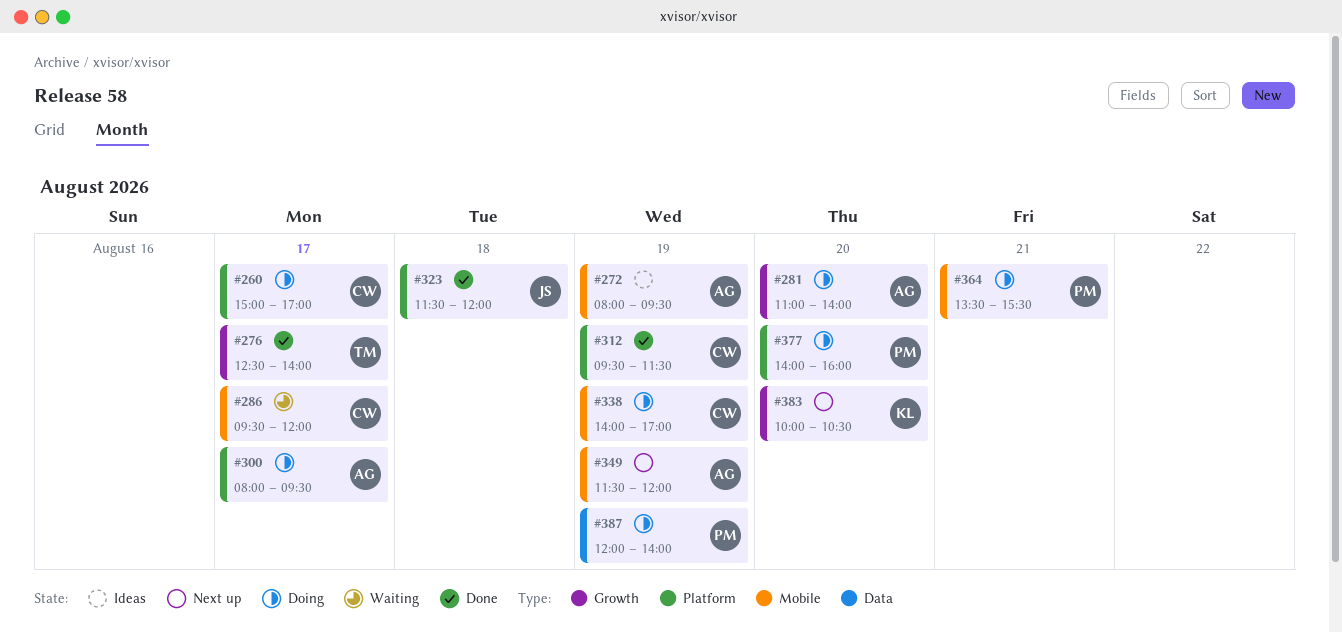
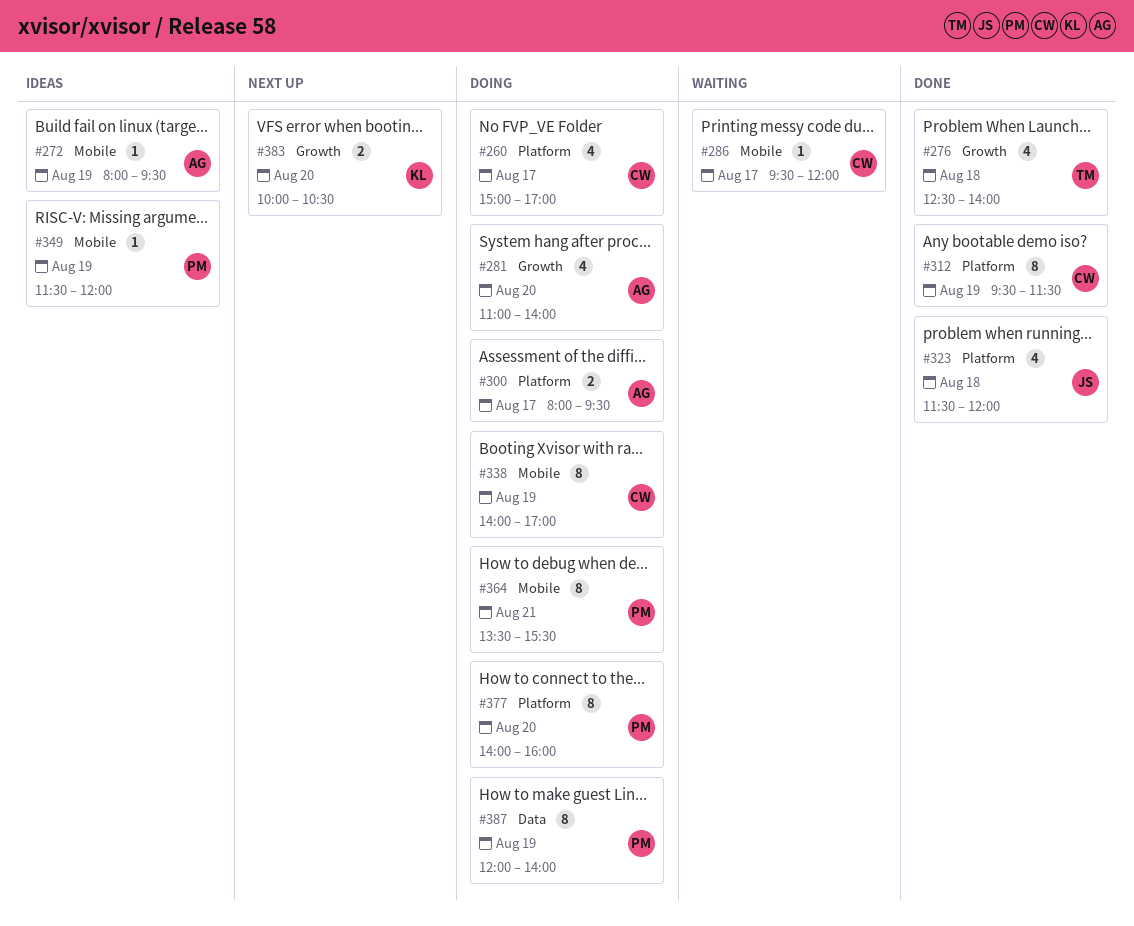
#276, day: Aug 17 -> Aug 18
#349, status: Next up -> Ideas
#349, owner: AG -> PM

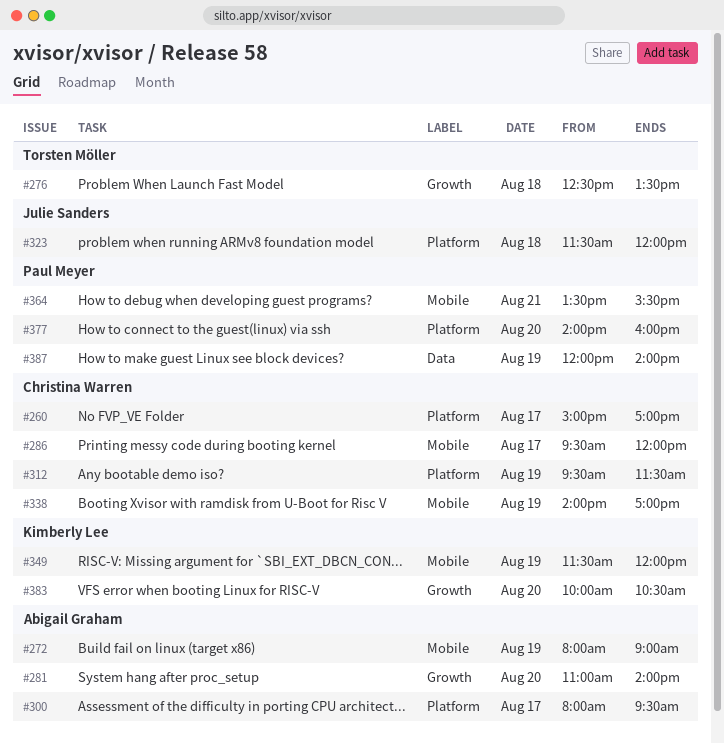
#272, ends: 09:30 -> 09:00
#276, ends: 14:00 -> 13:30
#349, owner: Paul Meyer -> Kimberly Lee

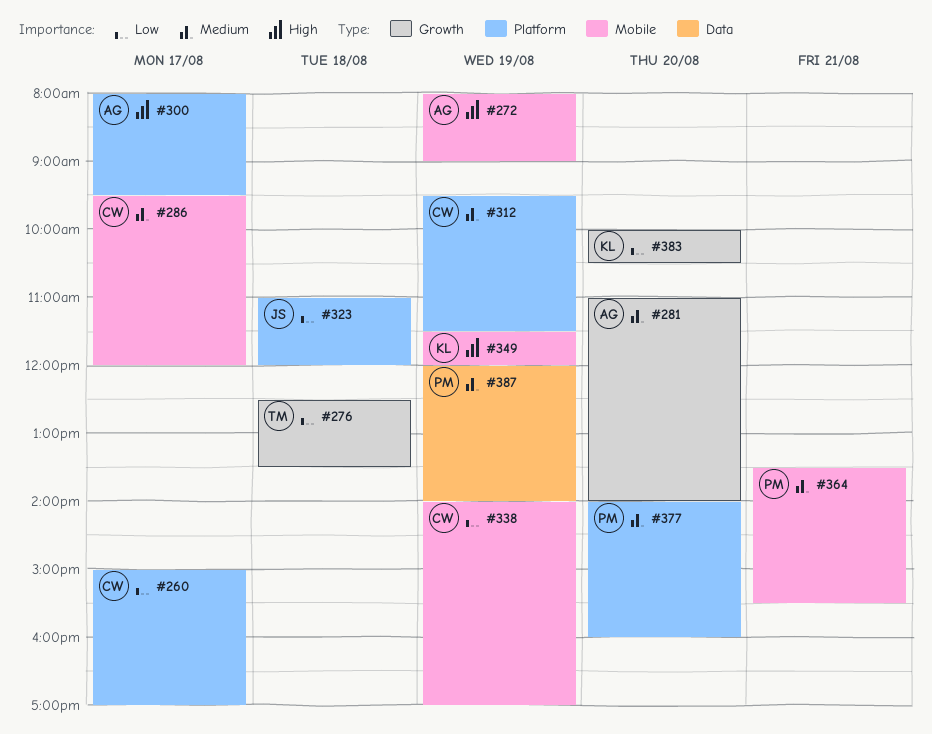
#323, begins: 11:30 -> 11:00

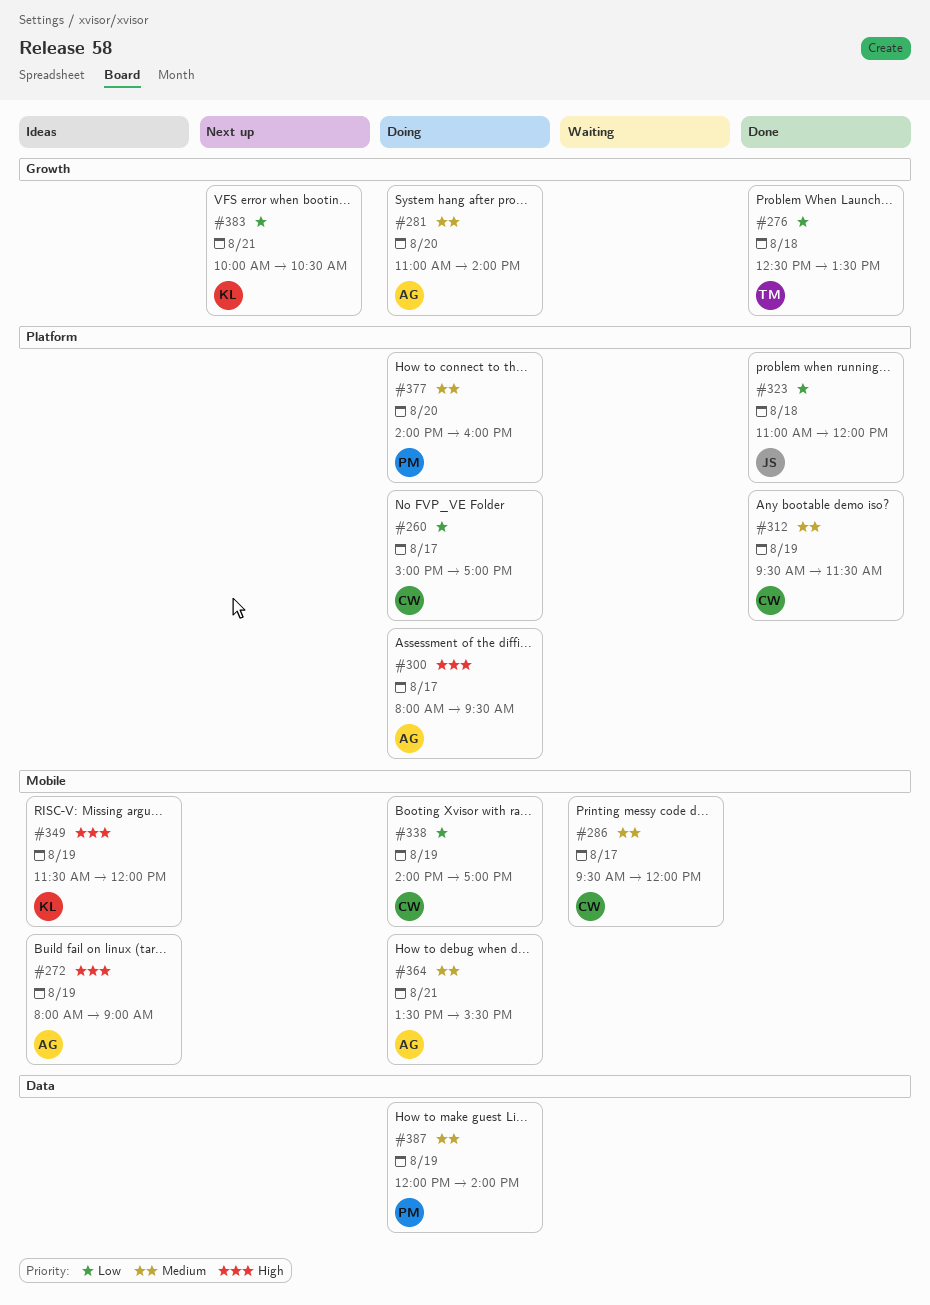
#364, owner: PM -> AG
#383, day: Aug 20 -> Aug 21

